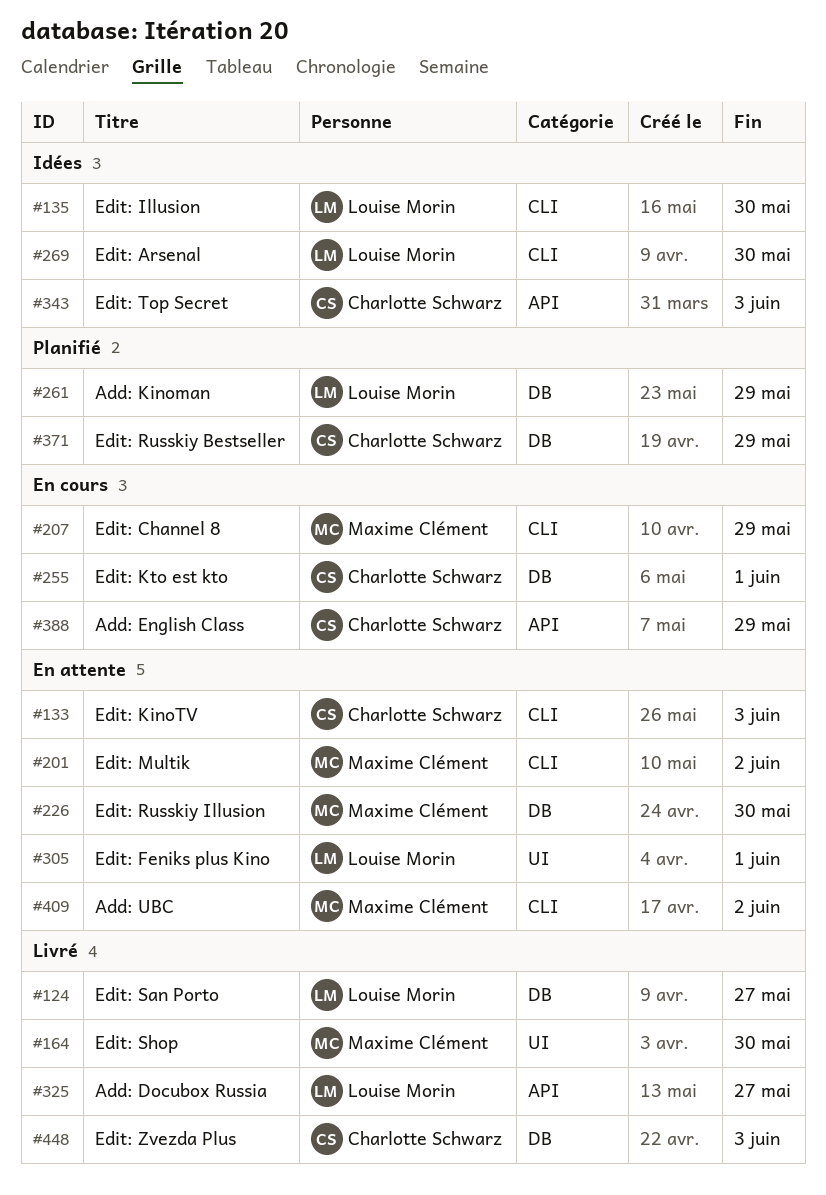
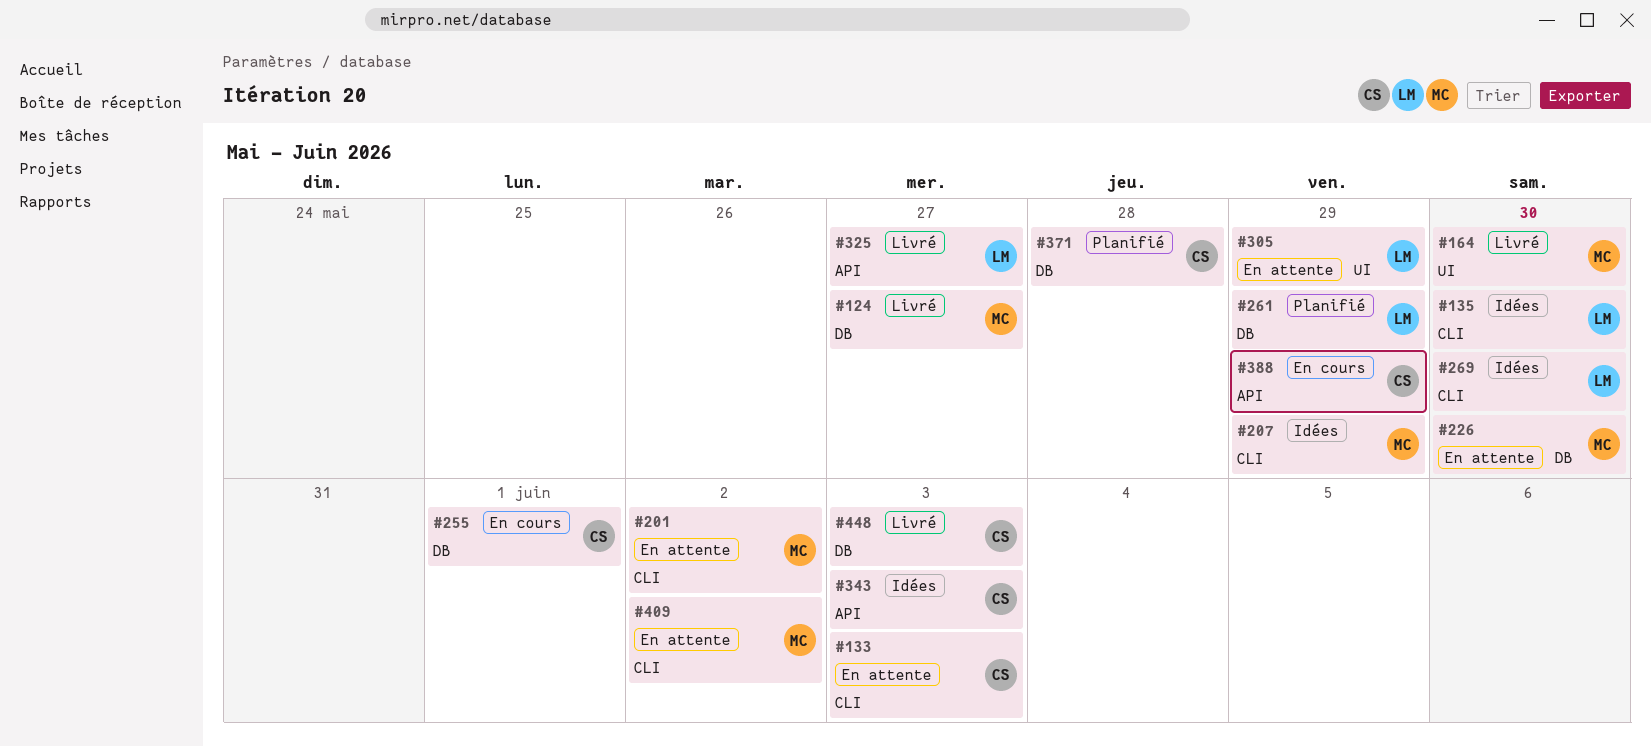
#124, owner: Louise Morin -> Maxime Clément
#207, status: En cours -> Idées
#305, due: Jun 1 -> May 29
#371, due: May 29 -> May 28

